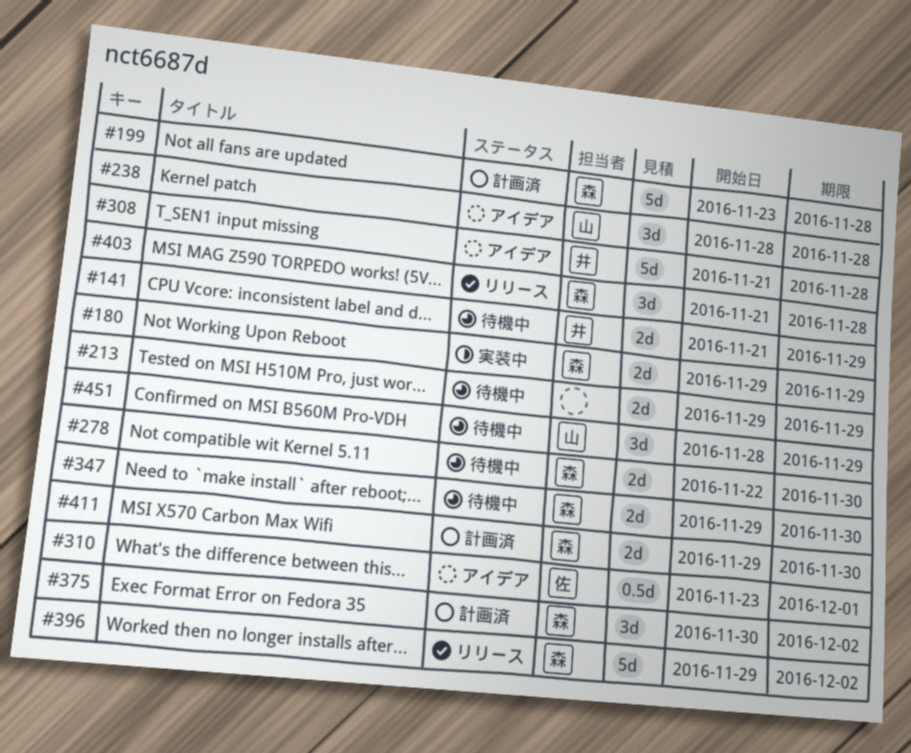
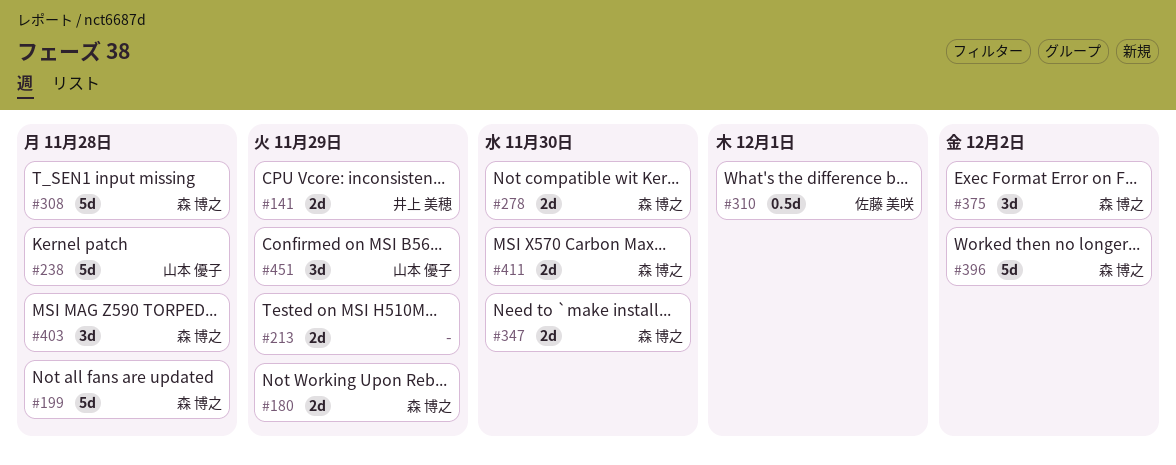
#238, estimate: 3d -> 5d
#308, owner: 井上 美穂 -> 森 博之

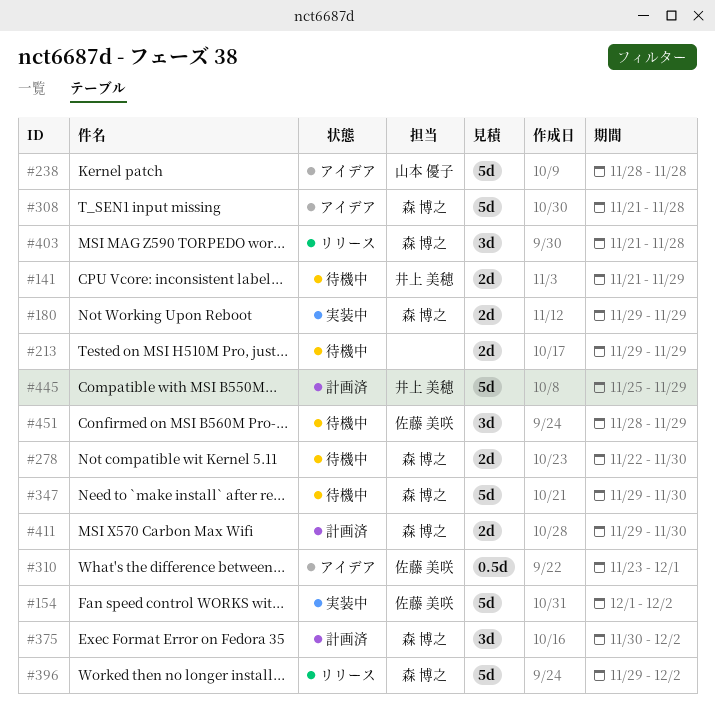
#154: none -> present
#199: present -> none
#347, estimate: 2d -> 5d
#445: none -> present
#451, owner: 山本 優子 -> 佐藤 美咲

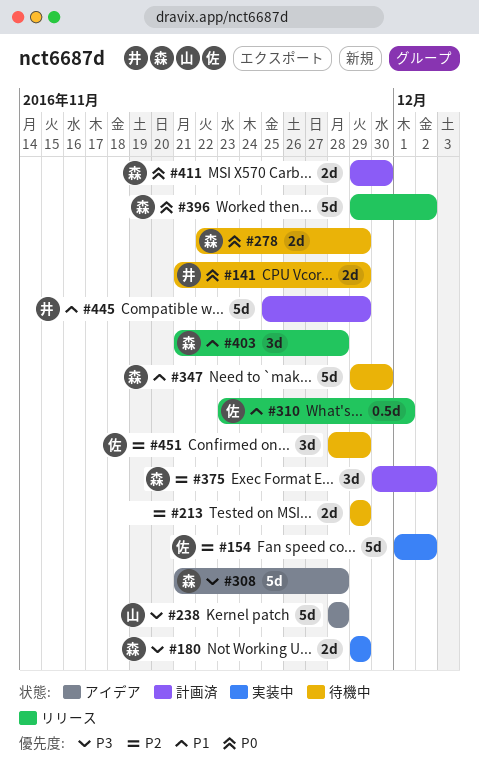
#278, due: Nov 30 -> Nov 29
#310, status: アイデア -> リリース

